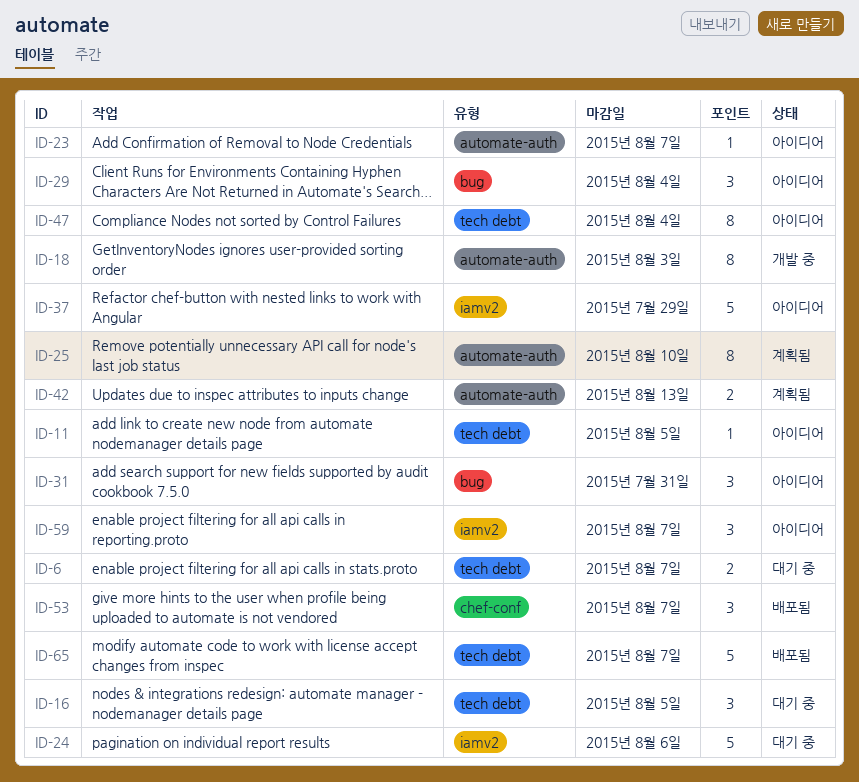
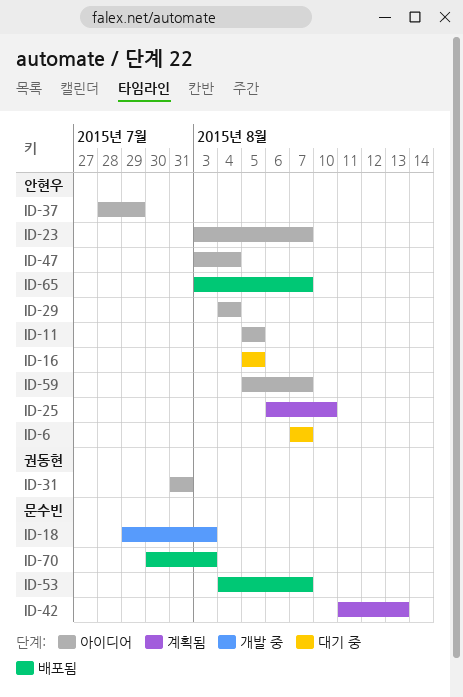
ID-24: present -> none
ID-70: none -> present

